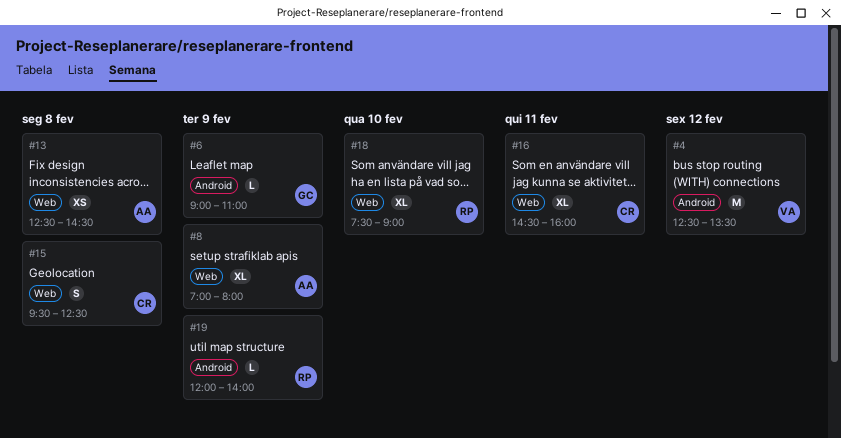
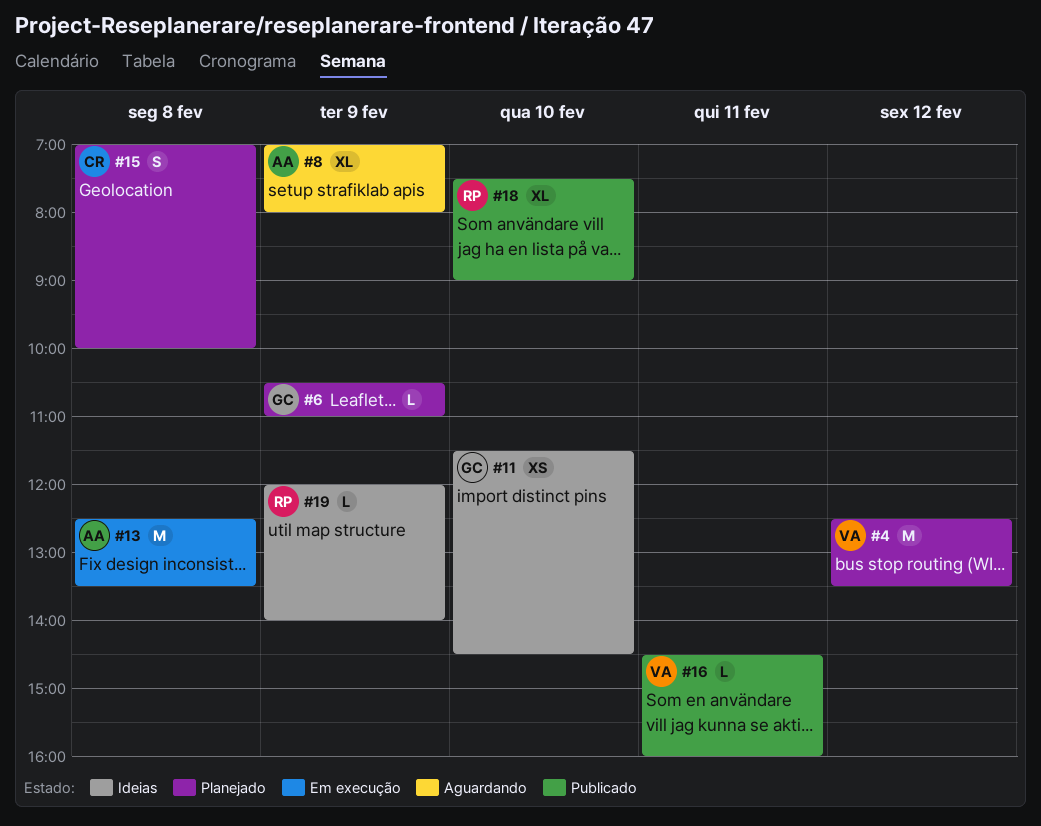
#6, begins: 09:00 -> 10:30
#11: none -> present
#13, estimate: XS -> M
#13, ends: 14:30 -> 13:30
#15, begins: 09:30 -> 07:00
#15, ends: 12:30 -> 10:00
#16, owner: CR -> VA
#16, estimate: XL -> L

